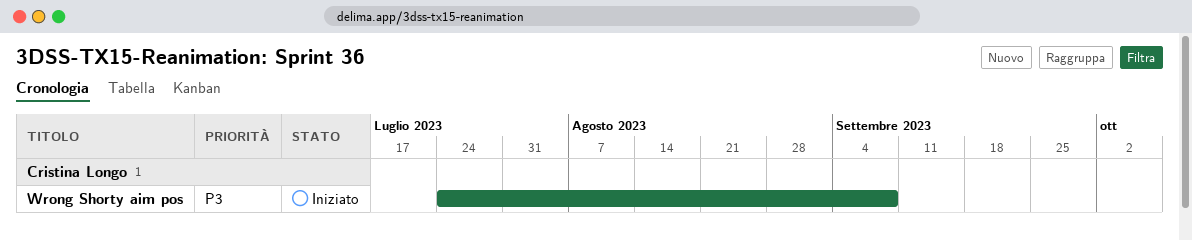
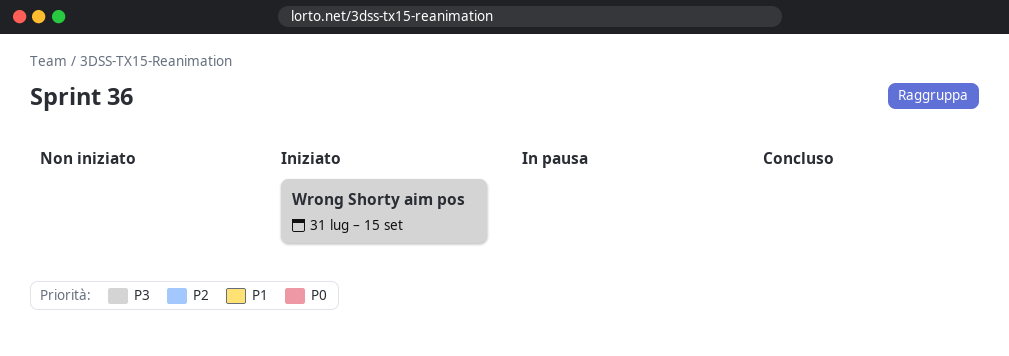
Wrong Shorty aim pos, start: Jul 24 -> Jul 31
Wrong Shorty aim pos, due: Sep 8 -> Sep 15

